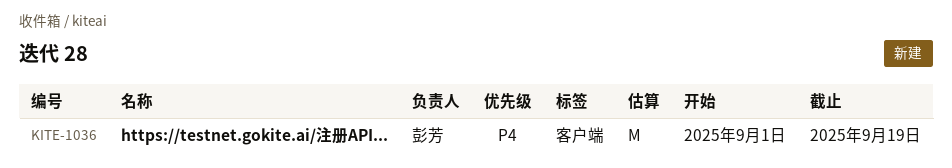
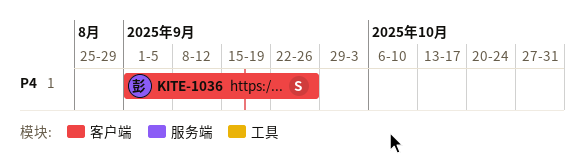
KITE-1036, estimate: M -> S
KITE-1036, due: Sep 19 -> Sep 26

